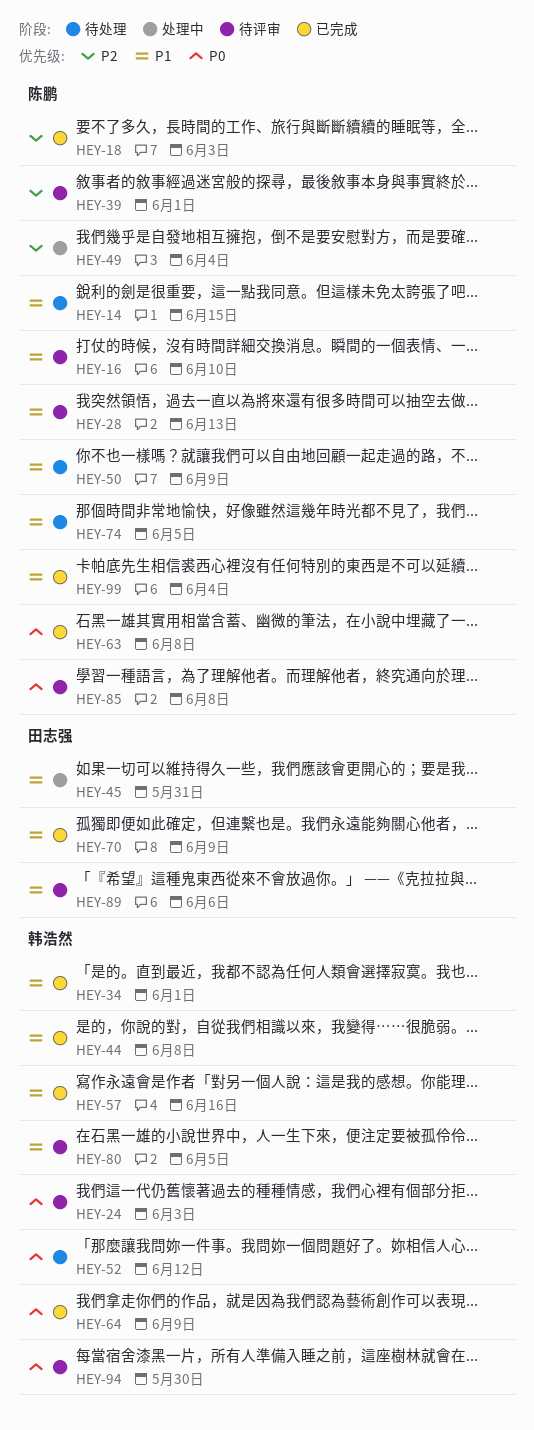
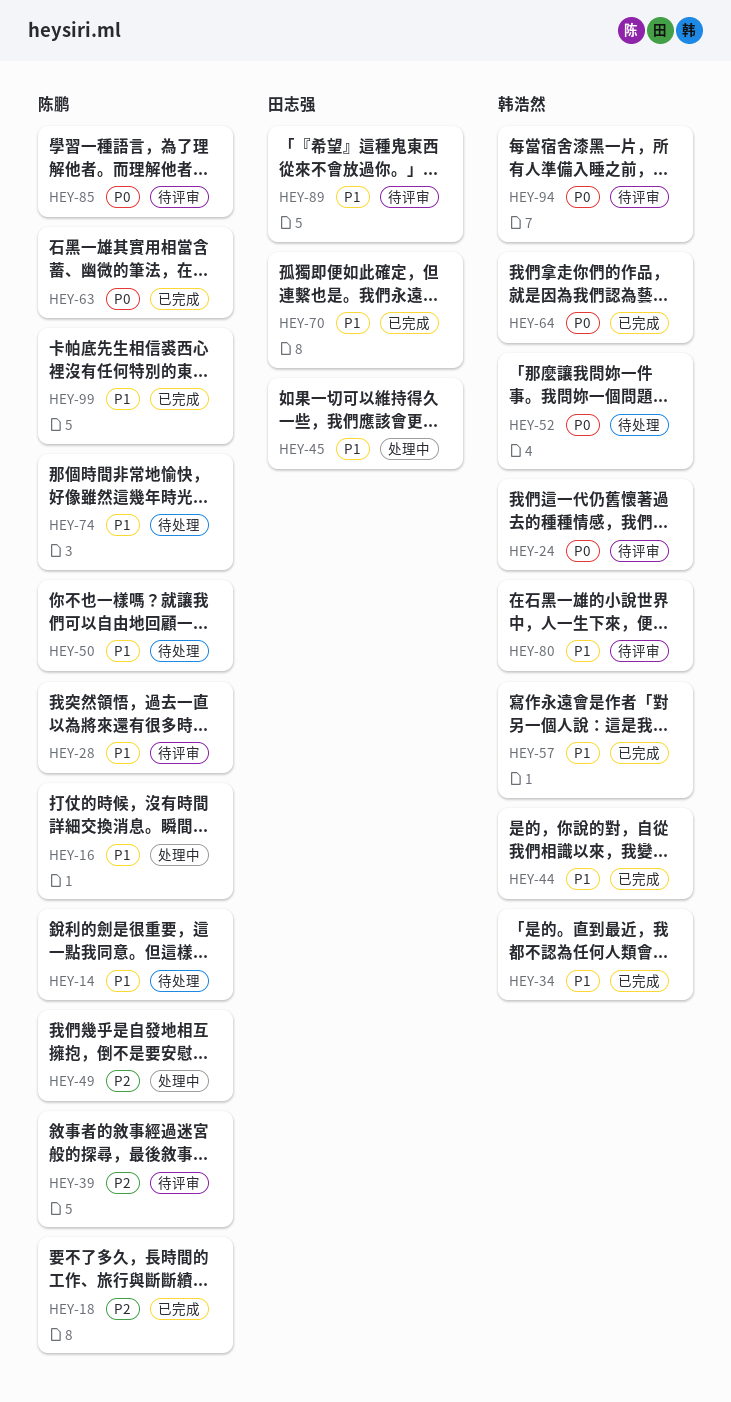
HEY-16, status: 待评审 -> 处理中

